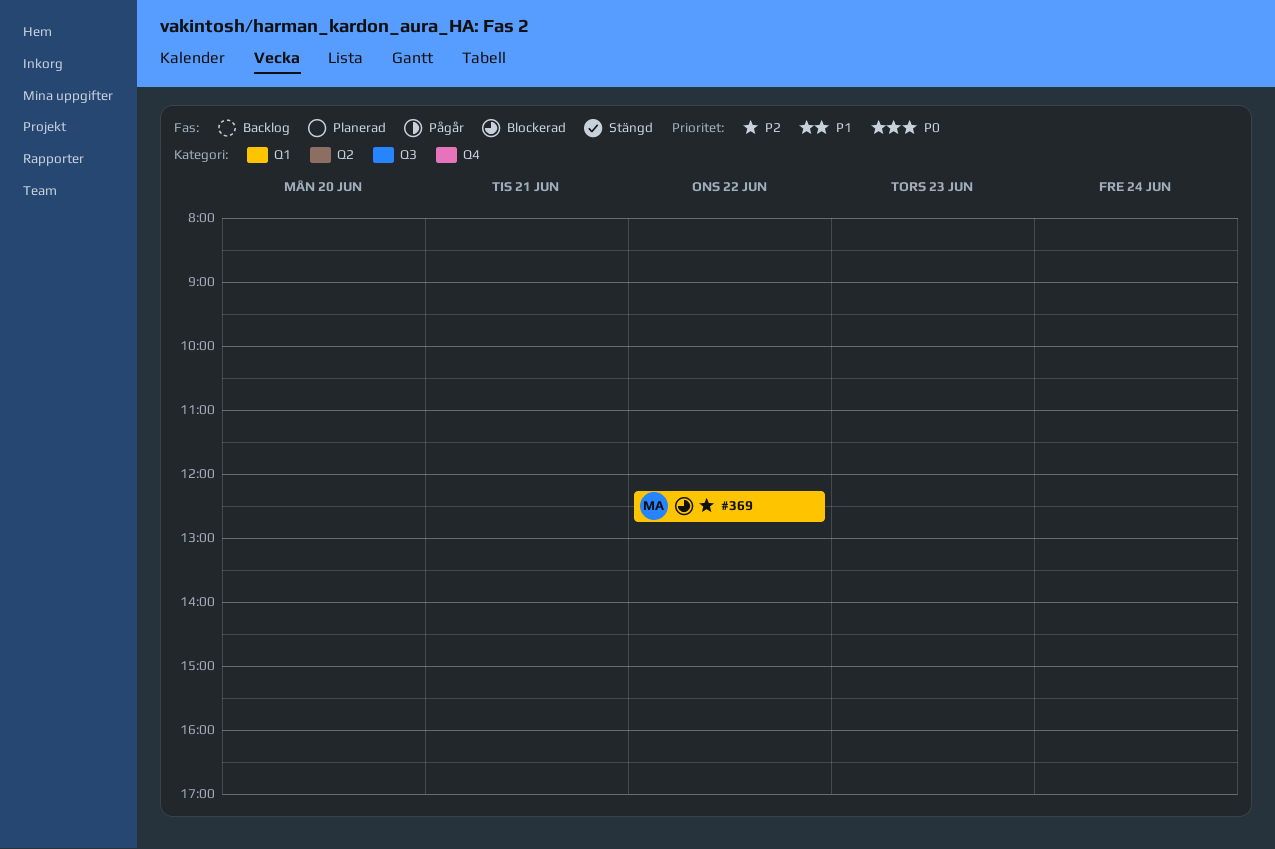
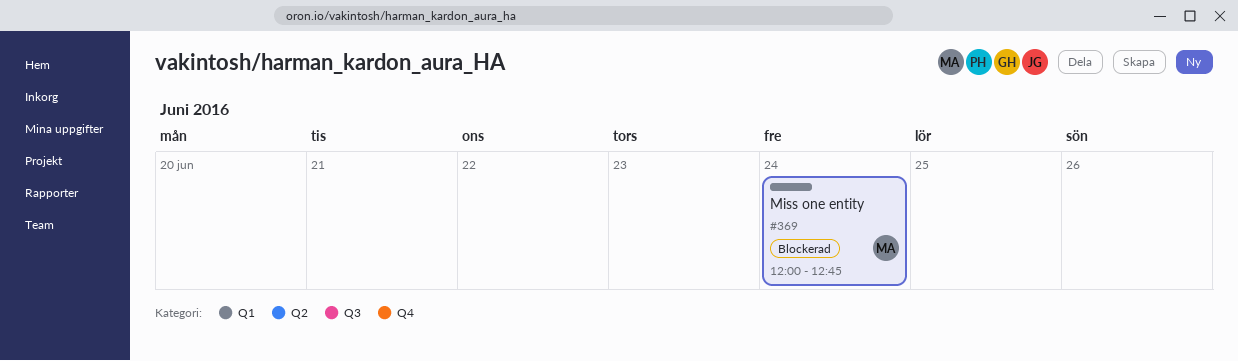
#369, day: Jun 22 -> Jun 24
#369, begins: 12:15 -> 12:00

